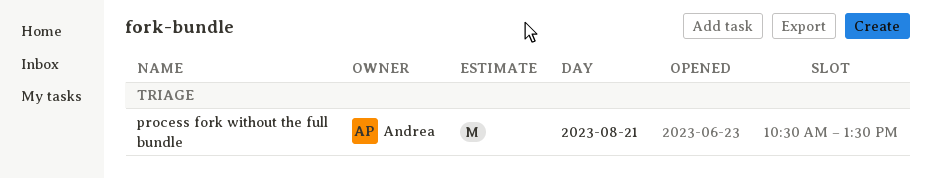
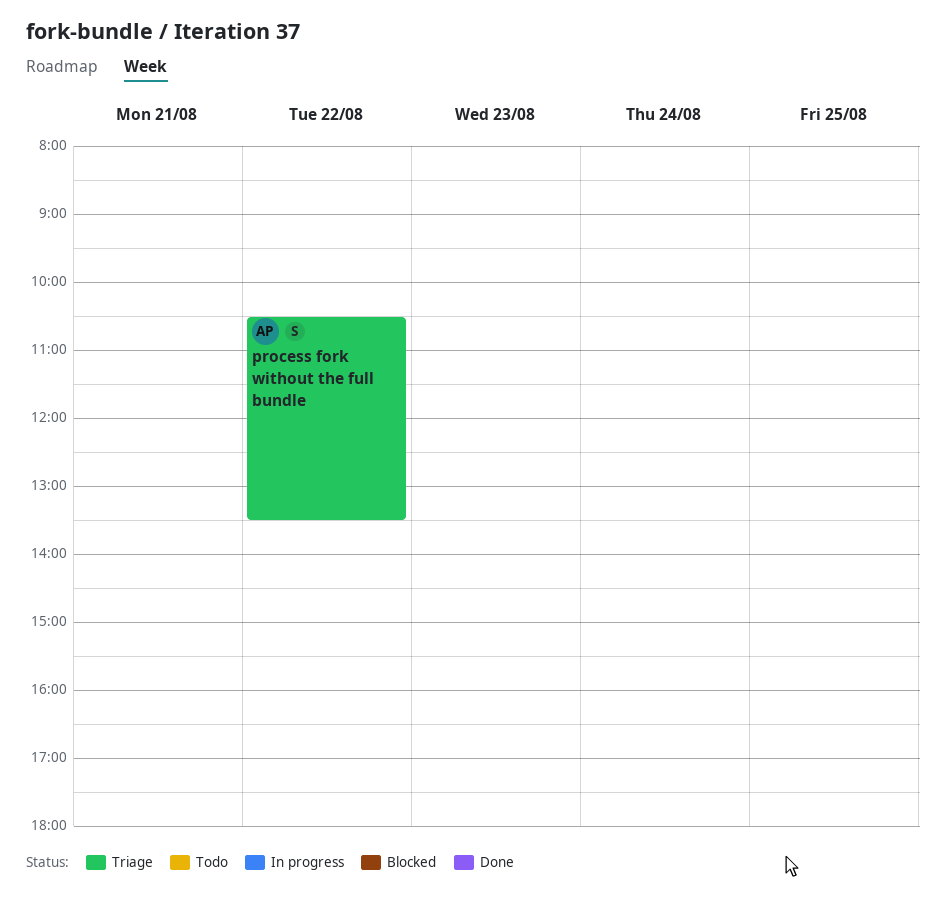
process fork without the full bundle, estimate: M -> S
process fork without the full bundle, day: Aug 21 -> Aug 22

